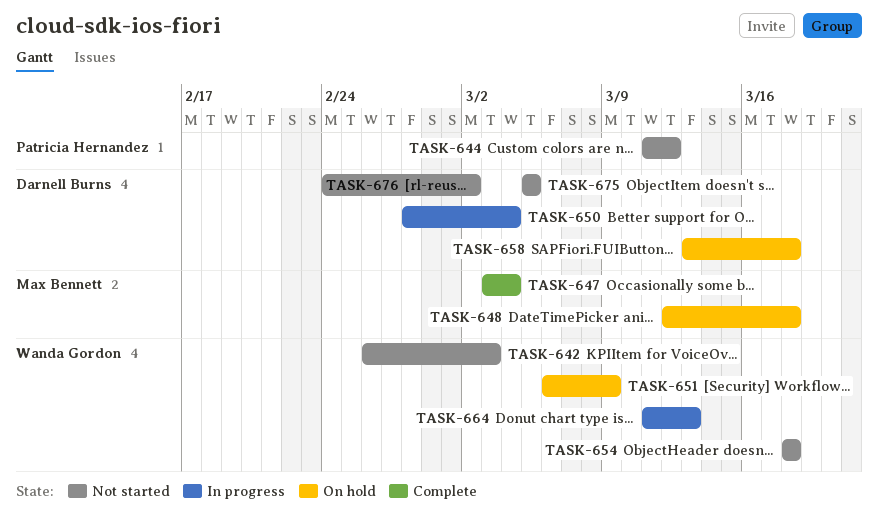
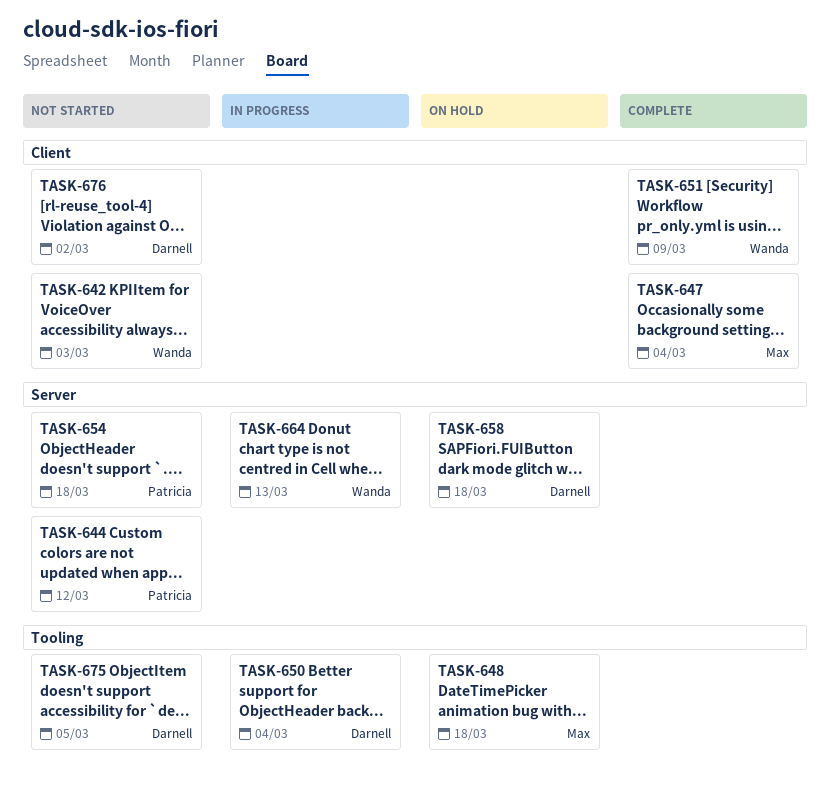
TASK-651, status: On hold -> Complete
TASK-654, owner: Wanda Gordon -> Patricia Hernandez

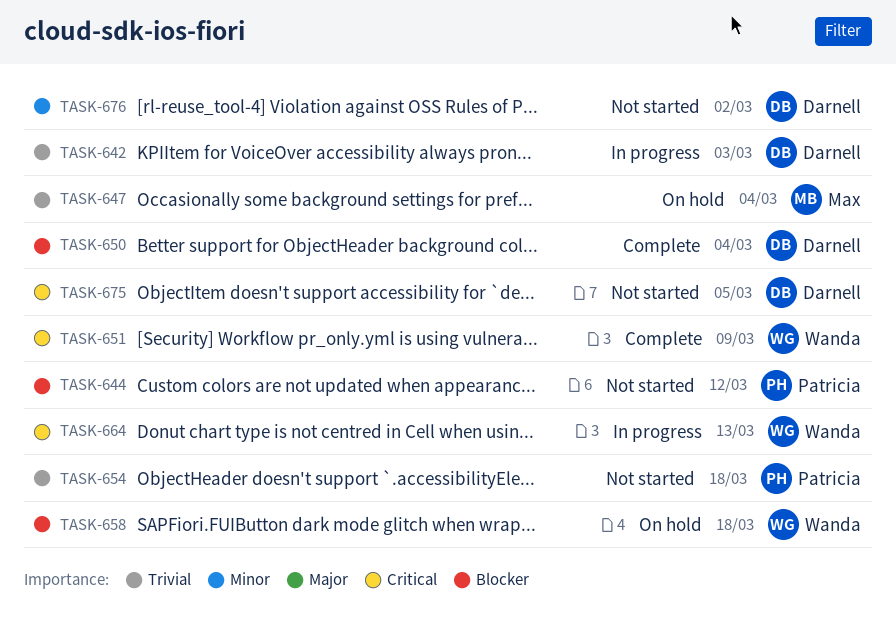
TASK-642, status: Not started -> In progress
TASK-642, owner: Wanda -> Darnell
TASK-647, status: Complete -> On hold
TASK-648: present -> none
TASK-650, status: In progress -> Complete
TASK-658, owner: Darnell -> Wanda

